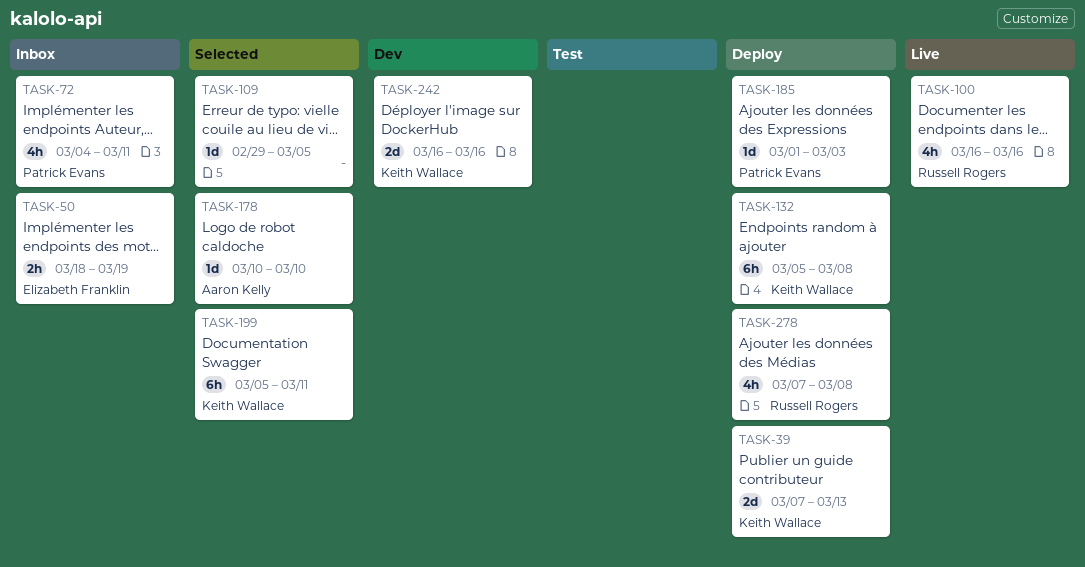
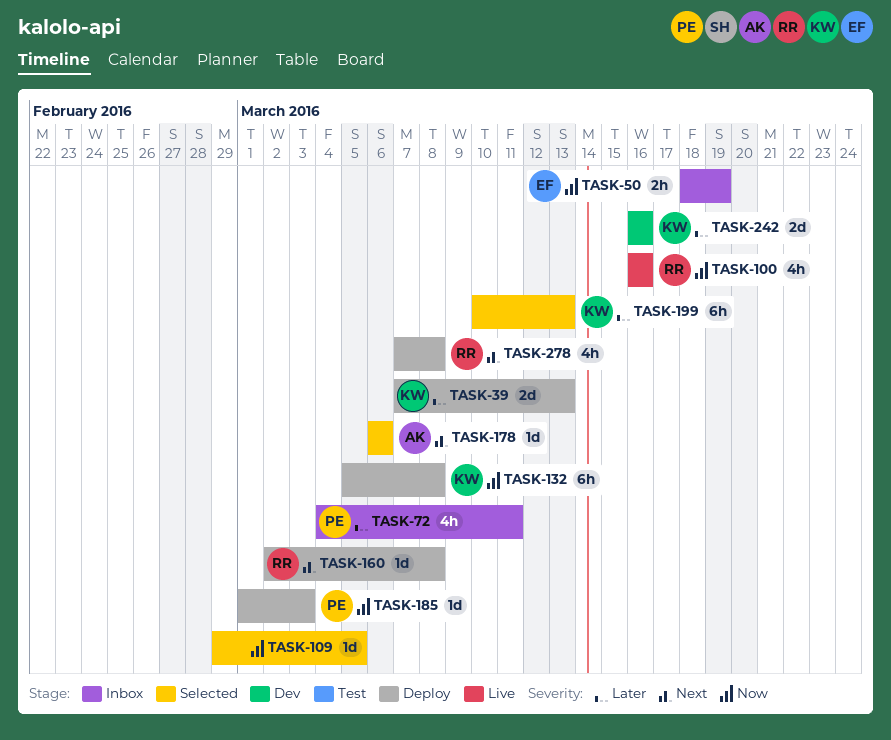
TASK-160: none -> present
TASK-178, start: Mar 10 -> Mar 6
TASK-178, due: Mar 10 -> Mar 6
TASK-199, start: Mar 5 -> Mar 10
TASK-199, due: Mar 11 -> Mar 13

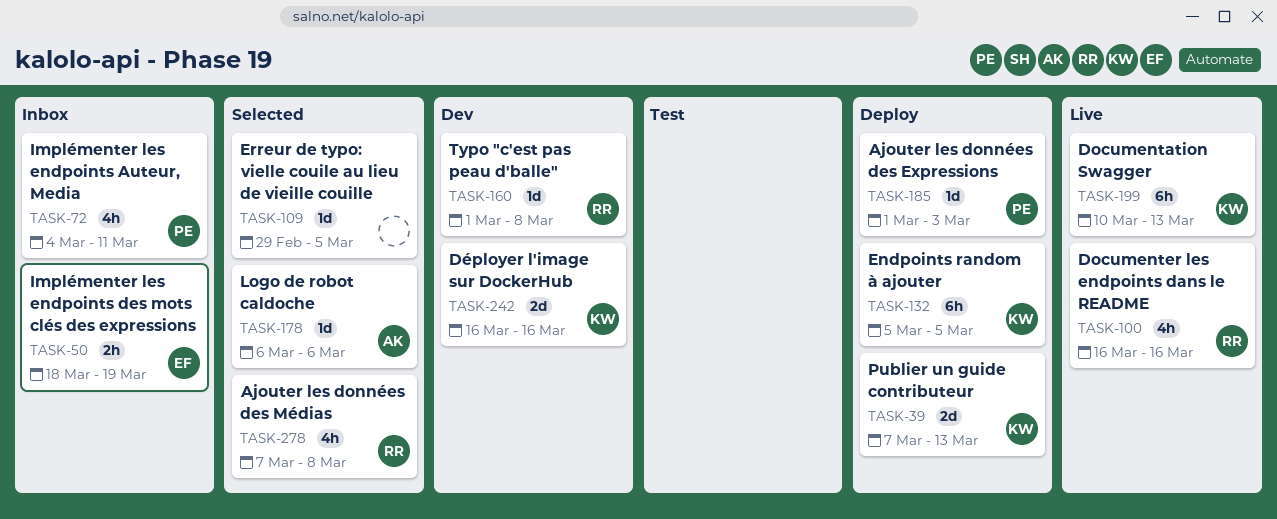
TASK-132, due: Mar 8 -> Mar 5
TASK-160, status: Deploy -> Dev
TASK-160, start: Mar 2 -> Mar 1
TASK-199, status: Selected -> Live
TASK-278, status: Deploy -> Selected

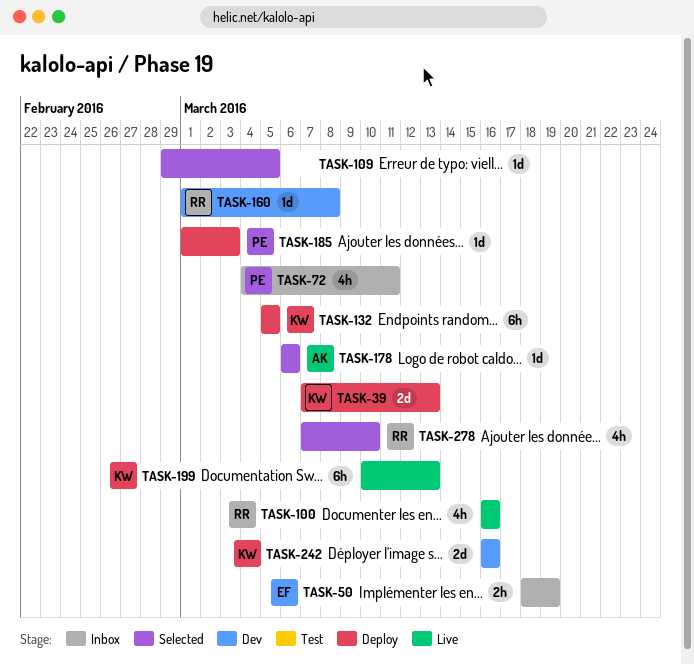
TASK-278, due: Mar 8 -> Mar 10

